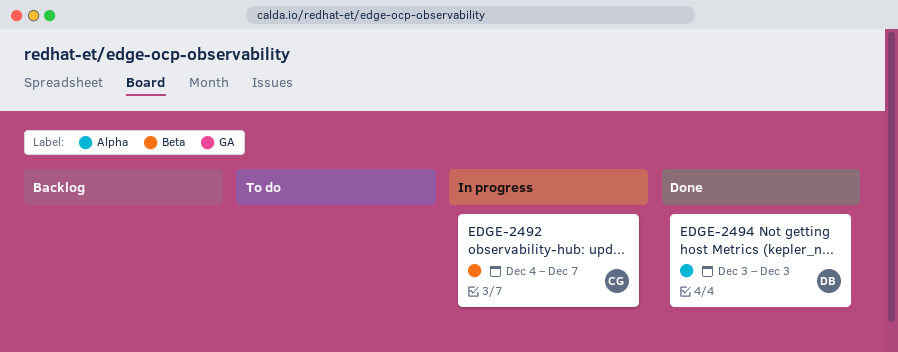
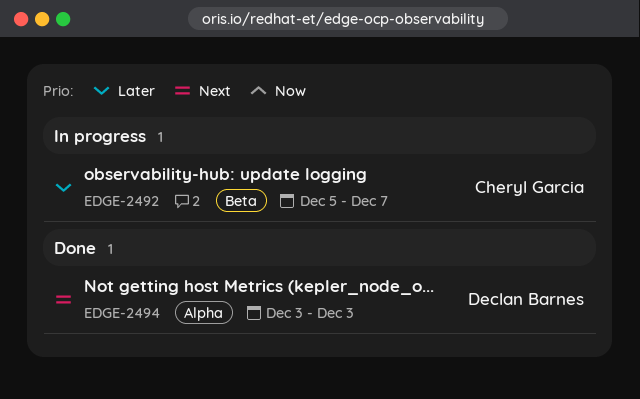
EDGE-2492, start: Dec 4 -> Dec 5

